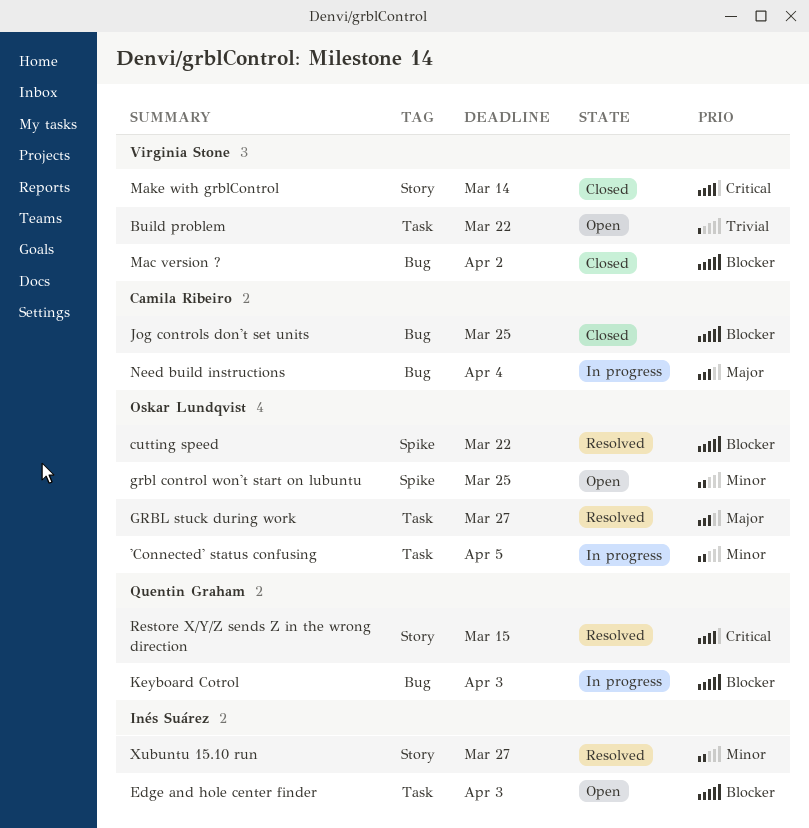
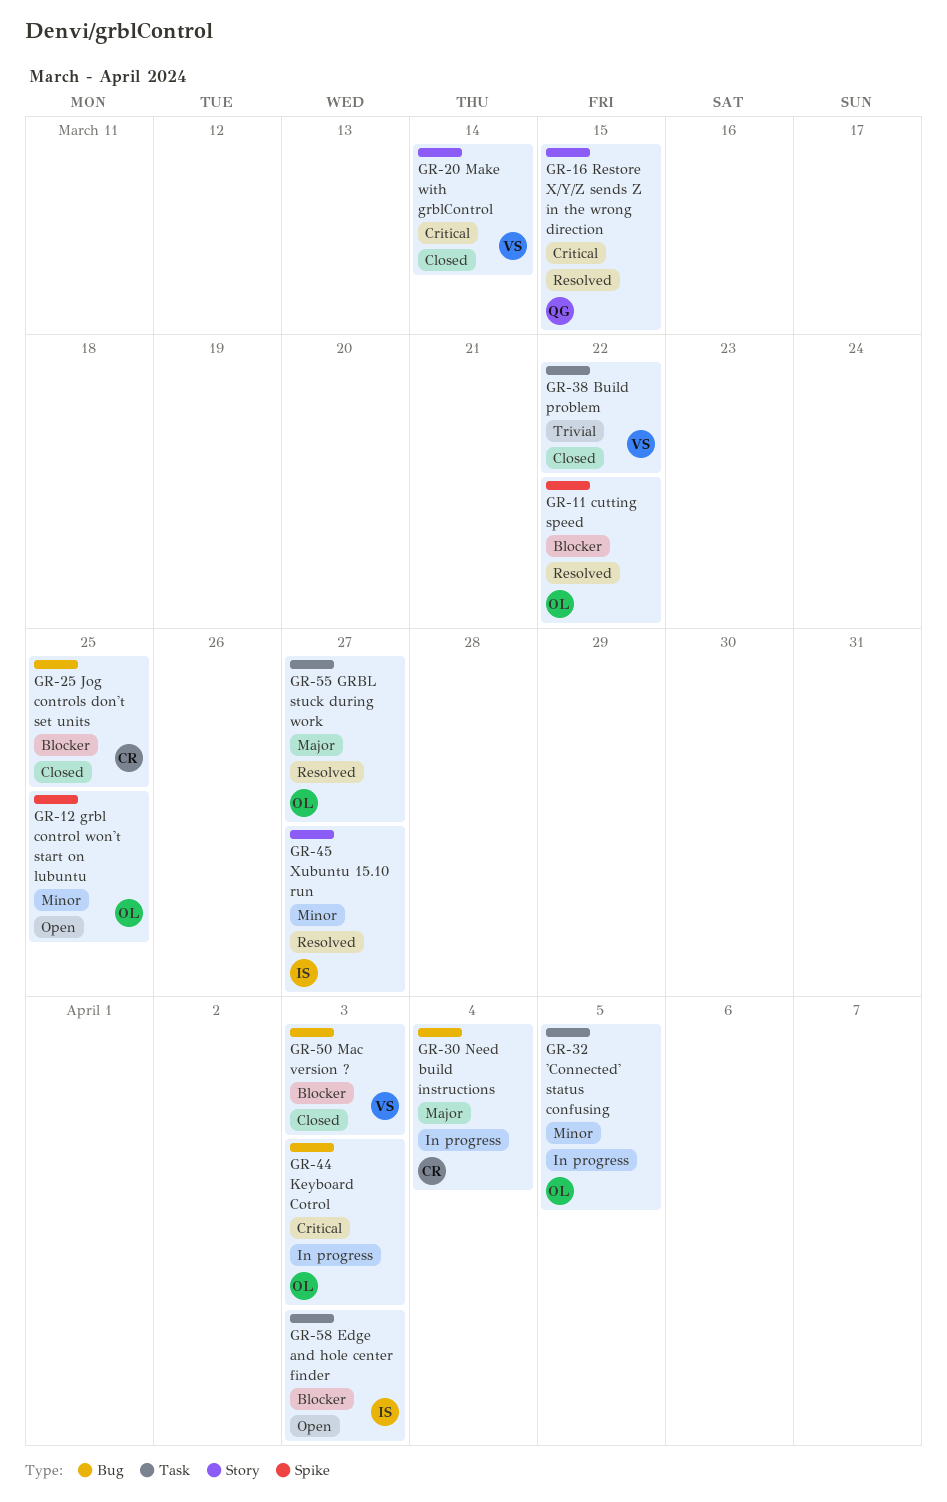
Build problem, status: Open -> Closed
Keyboard Cotrol, owner: Quentin Graham -> Oskar Lundqvist
Keyboard Cotrol, priority: Blocker -> Critical
Mac version ?, due: Apr 2 -> Apr 3

